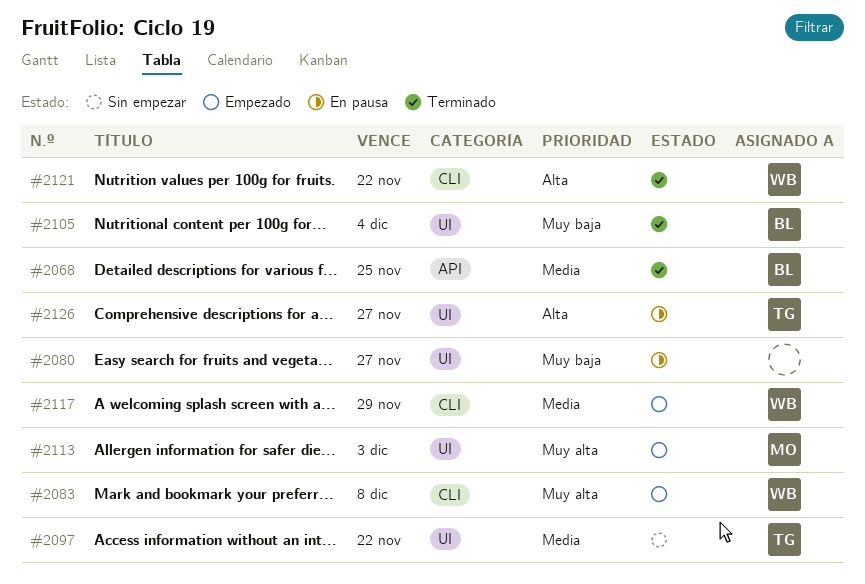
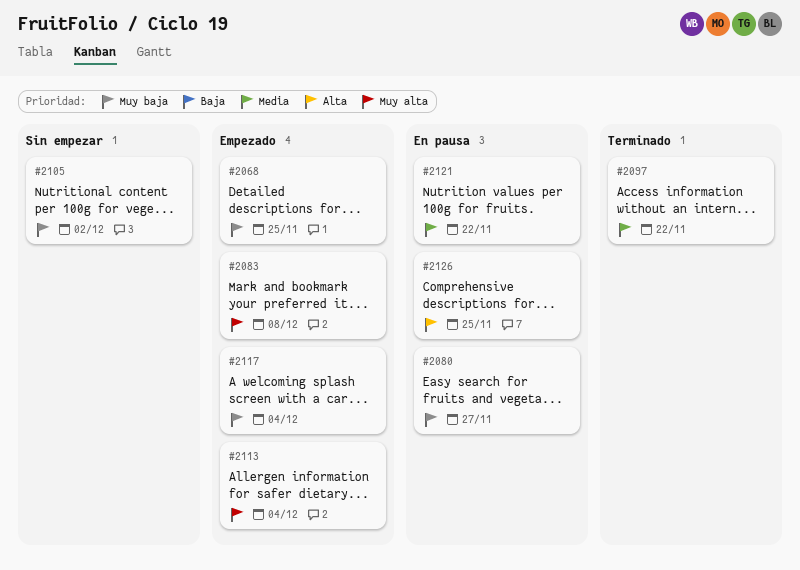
#2068, status: Terminado -> Empezado
#2068, priority: Media -> Muy baja
#2097, status: Sin empezar -> Terminado
#2105, status: Terminado -> Sin empezar
#2105, due: Dec 4 -> Dec 2
#2113, due: Dec 3 -> Dec 4
#2117, priority: Media -> Muy baja
#2117, due: Nov 29 -> Dec 4
#2121, status: Terminado -> En pausa
#2121, priority: Alta -> Media
#2126, due: Nov 27 -> Nov 25

